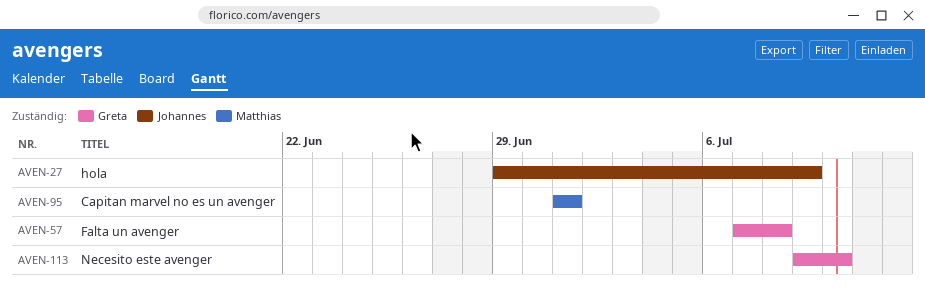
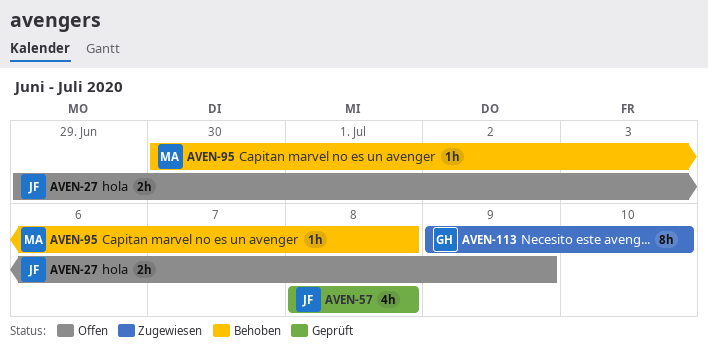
AVEN-57, owner: Greta -> Johannes
AVEN-57, start: Jul 7 -> Jul 8
AVEN-95, start: Jul 1 -> Jun 30
AVEN-95, due: Jul 1 -> Jul 8

